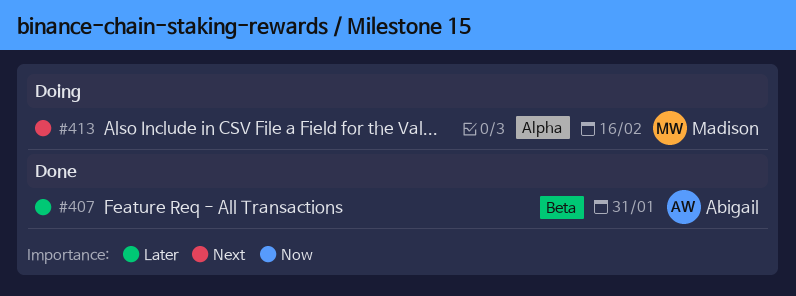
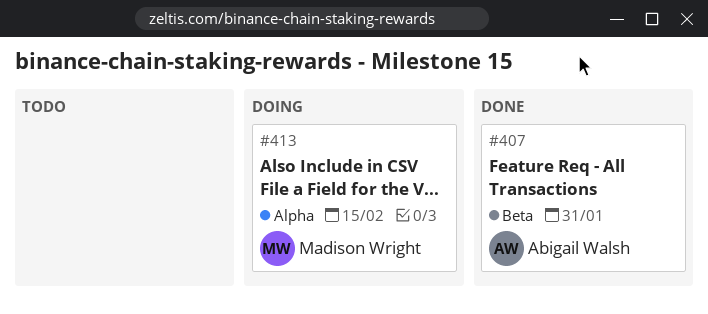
#413, due: Feb 16 -> Feb 15

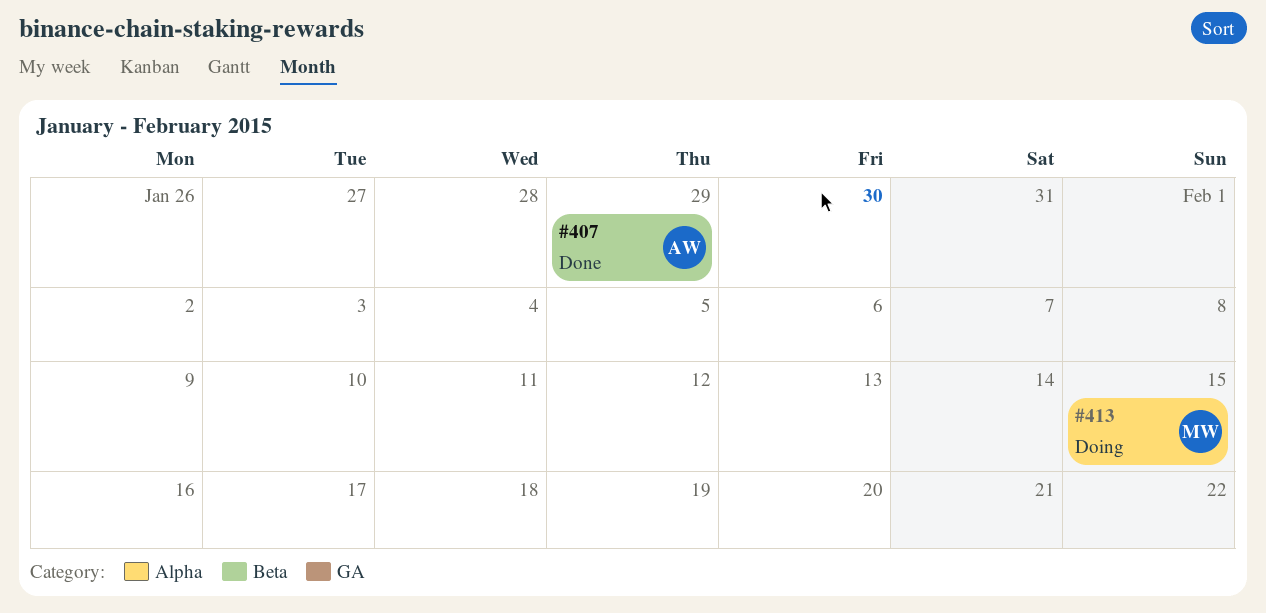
#407, due: Jan 31 -> Jan 29

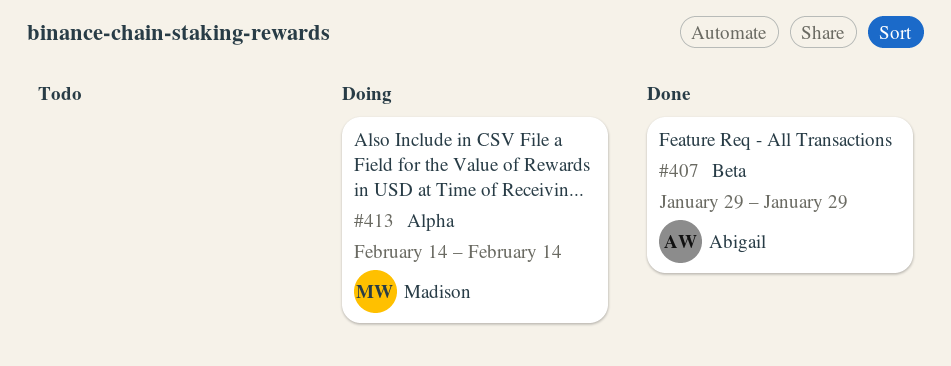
#413, due: Feb 15 -> Feb 14

